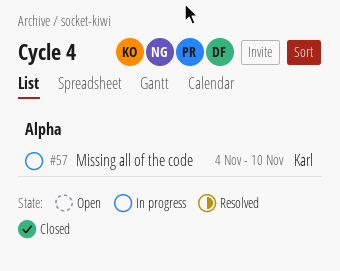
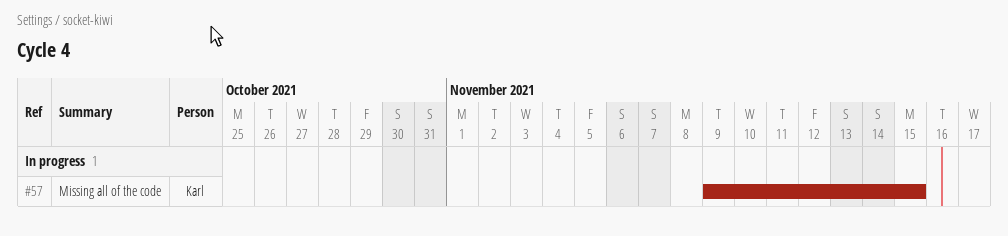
#57, start: Nov 4 -> Nov 9
#57, due: Nov 10 -> Nov 15

